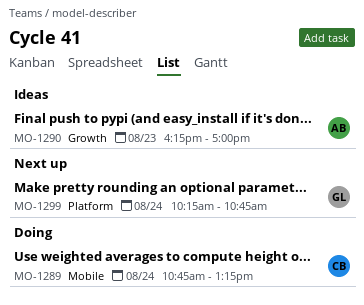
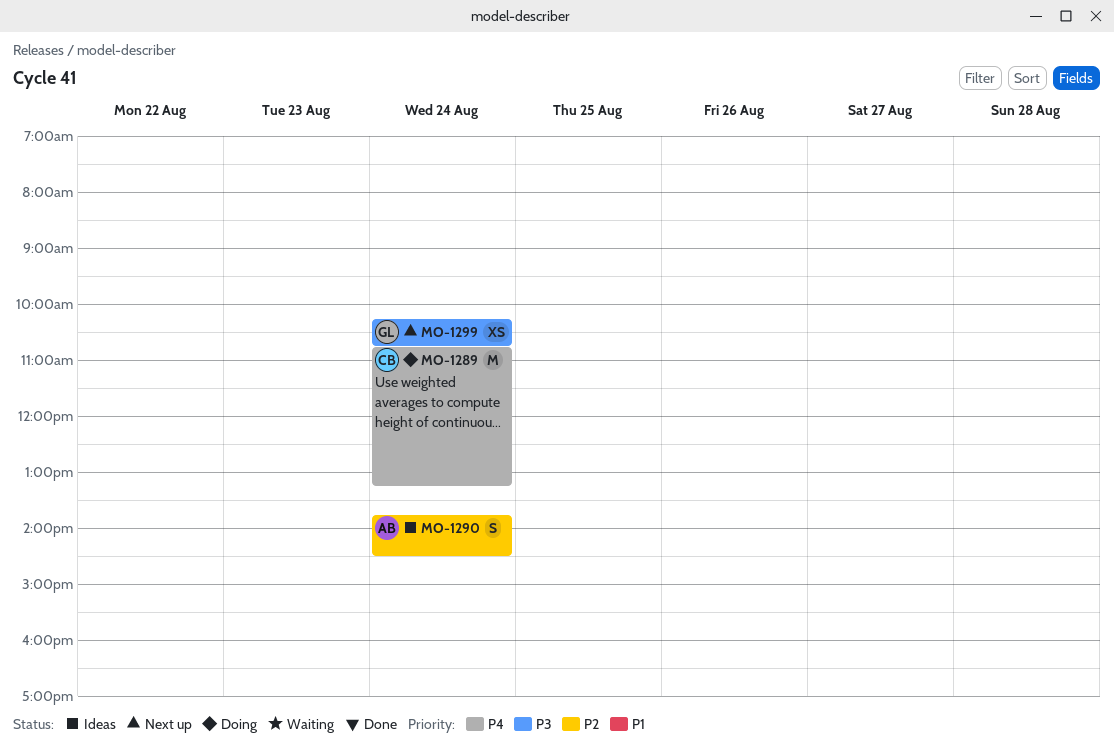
MO-1290, day: Aug 23 -> Aug 24
MO-1290, begins: 16:15 -> 13:45
MO-1290, ends: 17:00 -> 14:30

